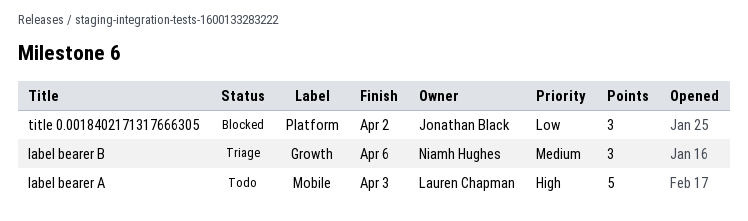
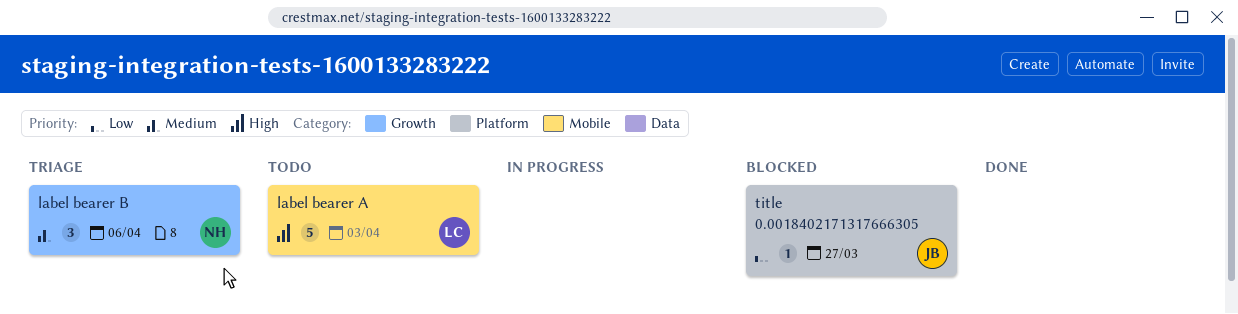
title 0.0018402171317666305, estimate: 3 -> 1
title 0.0018402171317666305, due: Apr 2 -> Mar 27

